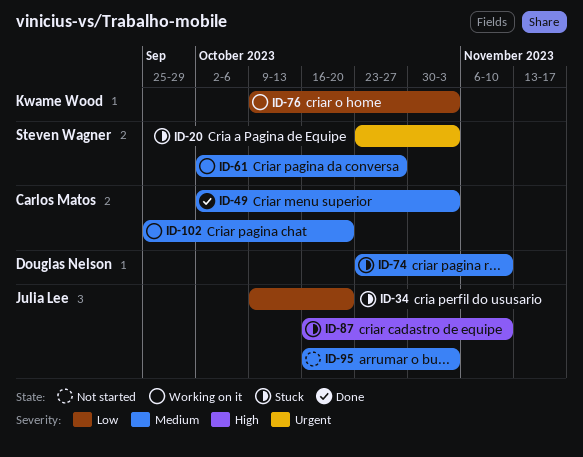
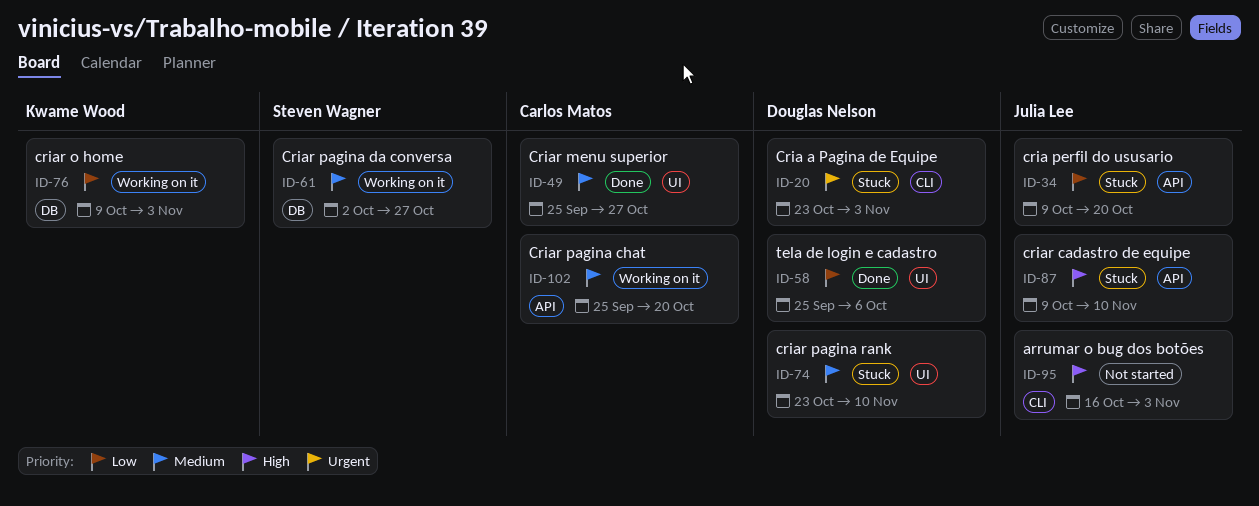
ID-20, owner: Steven Wagner -> Douglas Nelson
ID-49, start: Oct 2 -> Sep 25
ID-49, due: Nov 3 -> Oct 27
ID-58: none -> present
ID-87, start: Oct 16 -> Oct 9
ID-95, priority: Medium -> High

